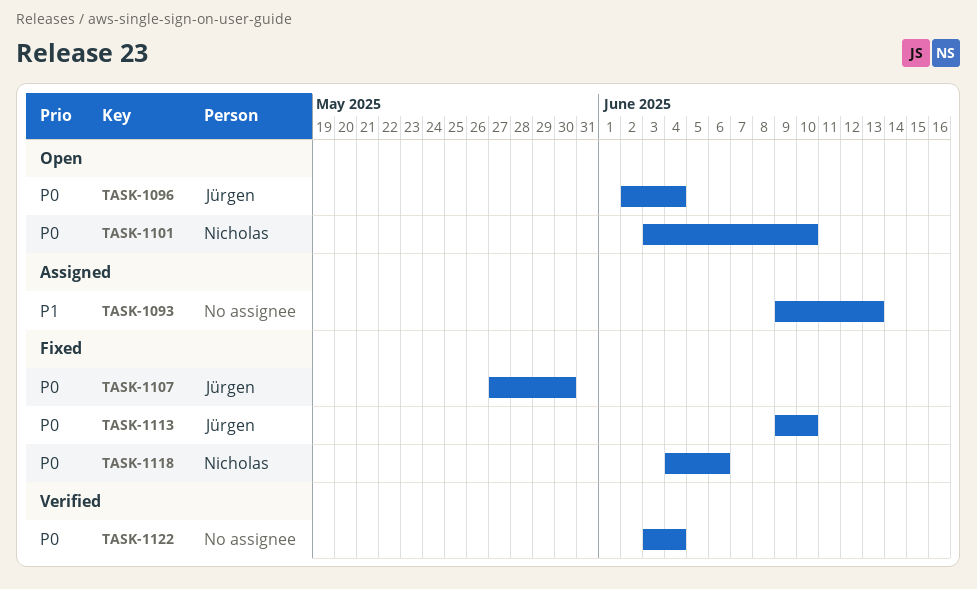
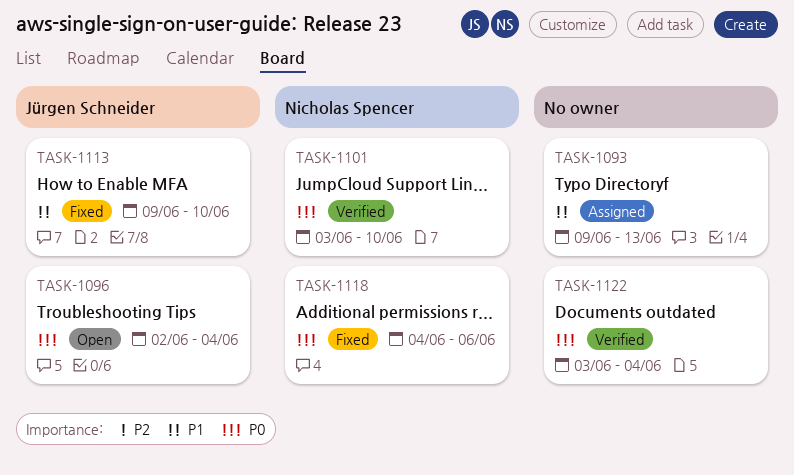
TASK-1101, status: Open -> Verified
TASK-1107: present -> none
TASK-1113, priority: P0 -> P1

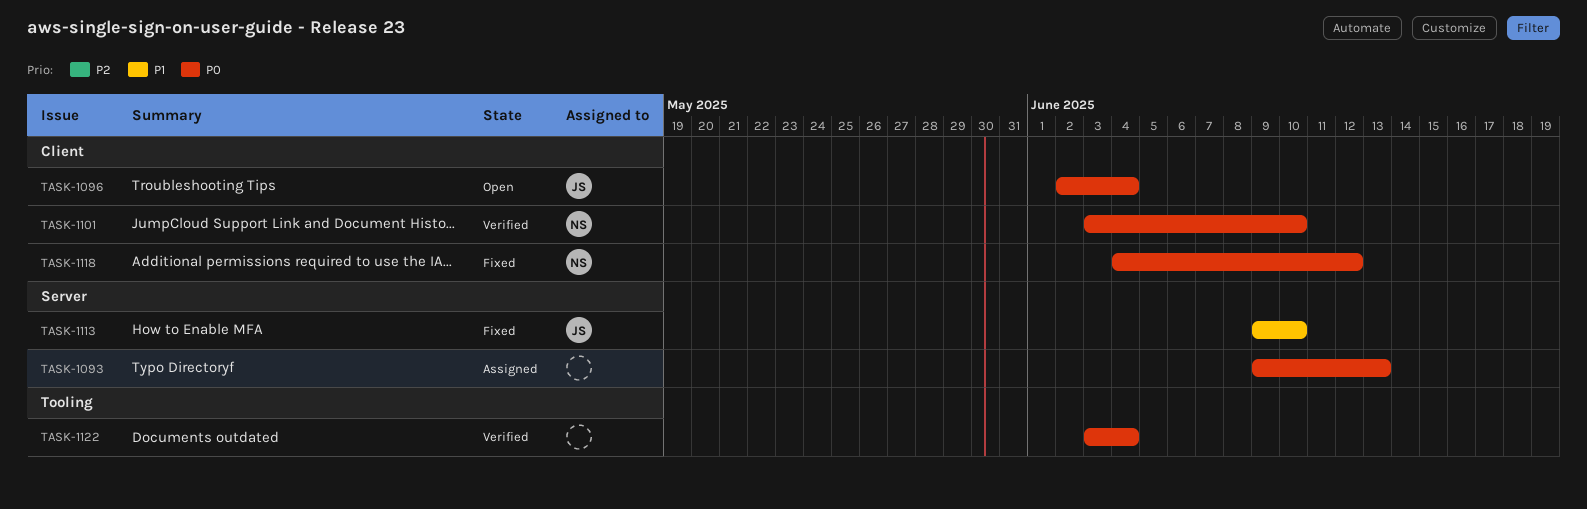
TASK-1093, priority: P1 -> P0
TASK-1118, due: Jun 6 -> Jun 12

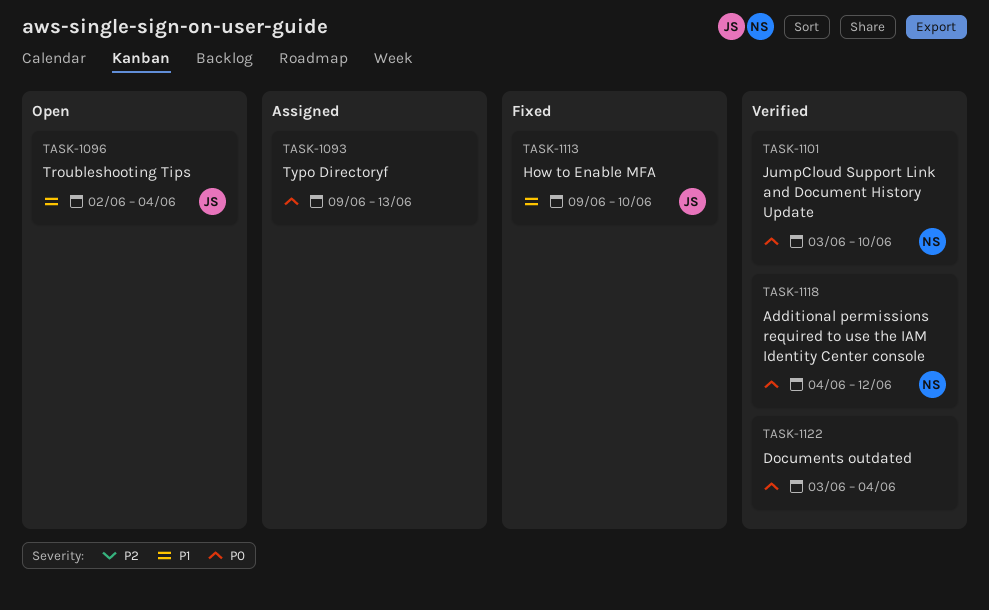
TASK-1096, priority: P0 -> P1
TASK-1118, status: Fixed -> Verified

